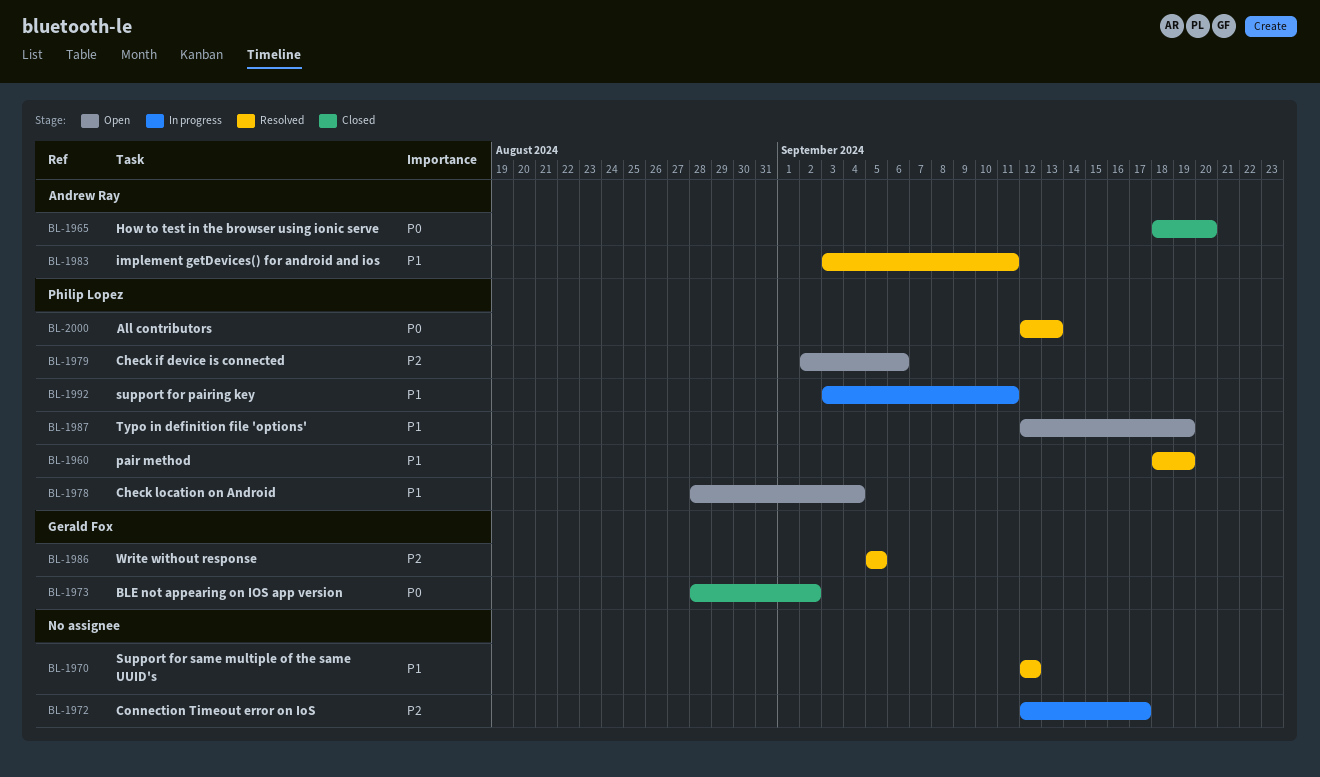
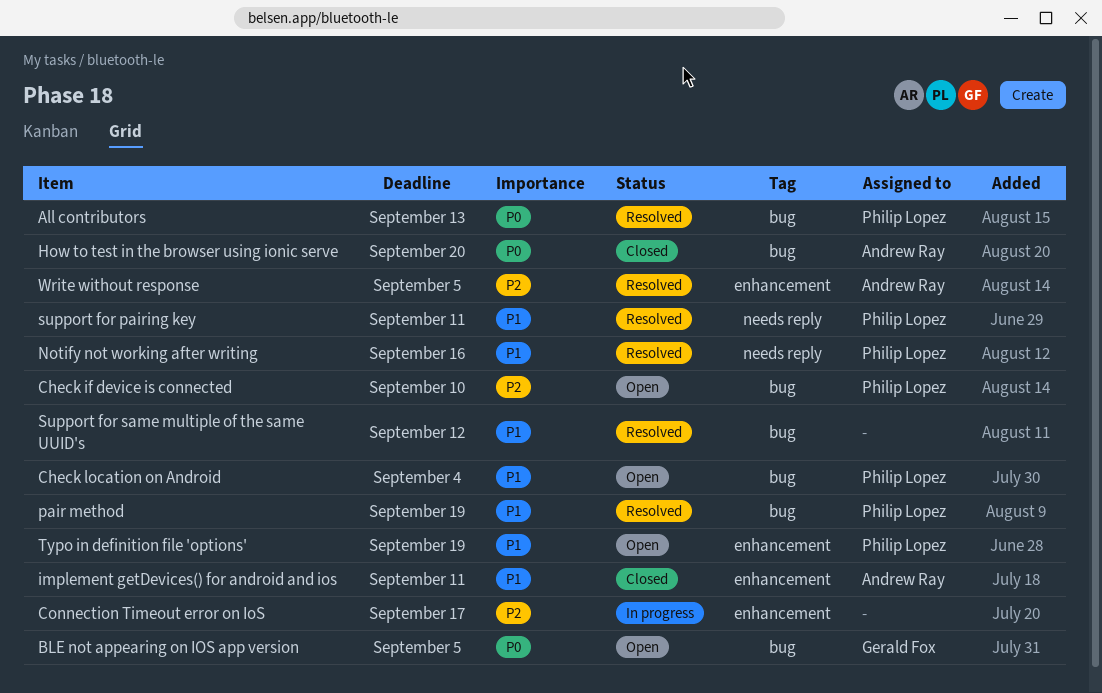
BLE not appearing on IOS app version, status: Closed -> Open
BLE not appearing on IOS app version, due: Sep 2 -> Sep 5
Check if device is connected, due: Sep 6 -> Sep 10
implement getDevices() for android and ios, status: Resolved -> Closed
Notify not working after writing: none -> present
support for pairing key, status: In progress -> Resolved
Write without response, owner: Gerald Fox -> Andrew Ray

